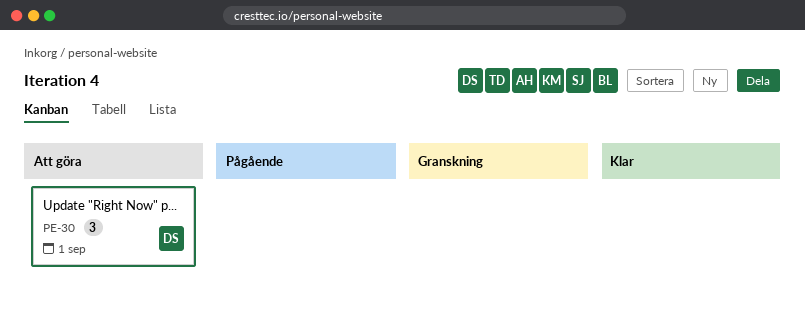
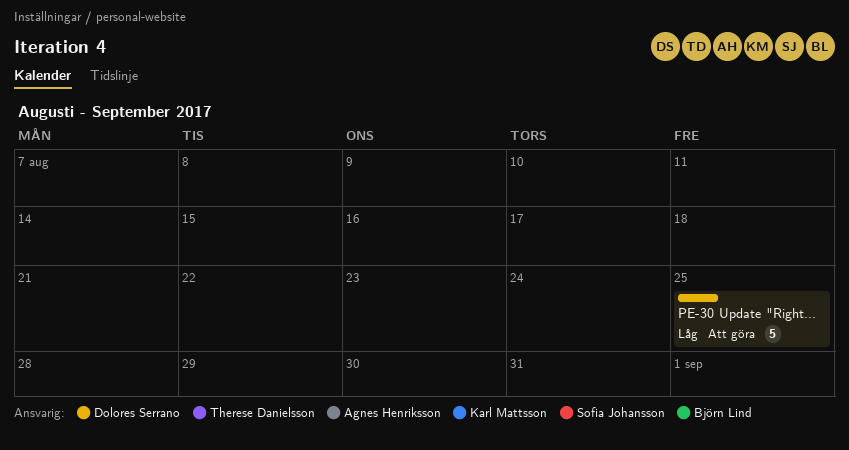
PE-30, estimate: 3 -> 5
PE-30, due: Sep 1 -> Aug 25

